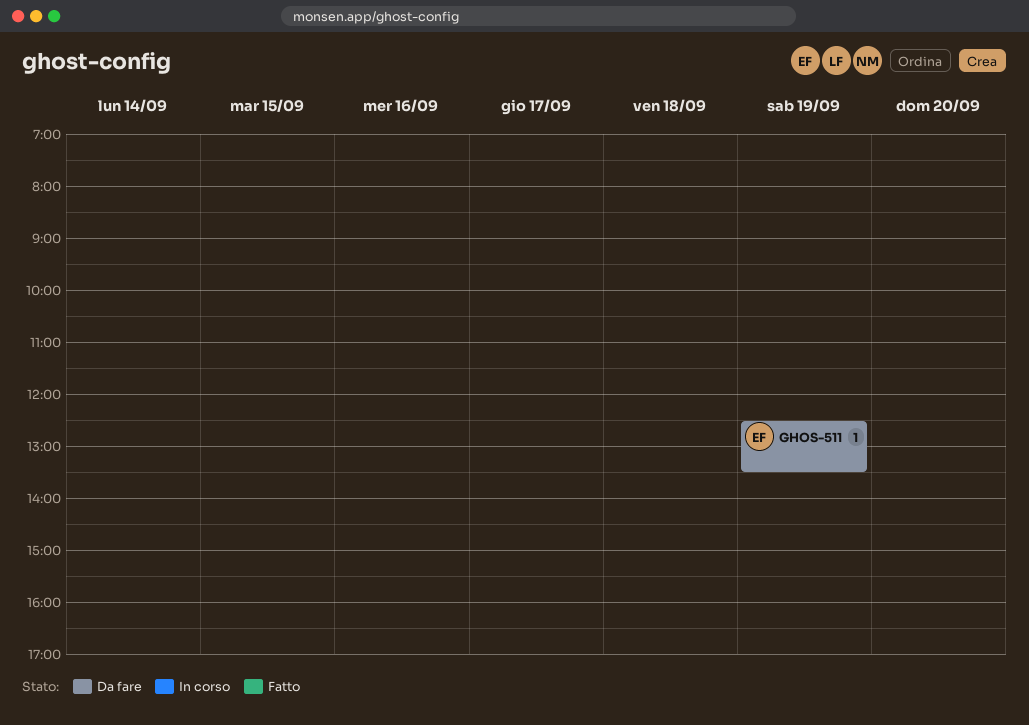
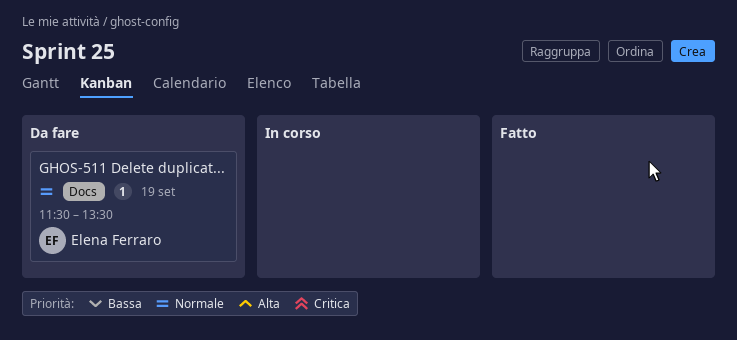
GHOS-511, begins: 12:30 -> 11:30

